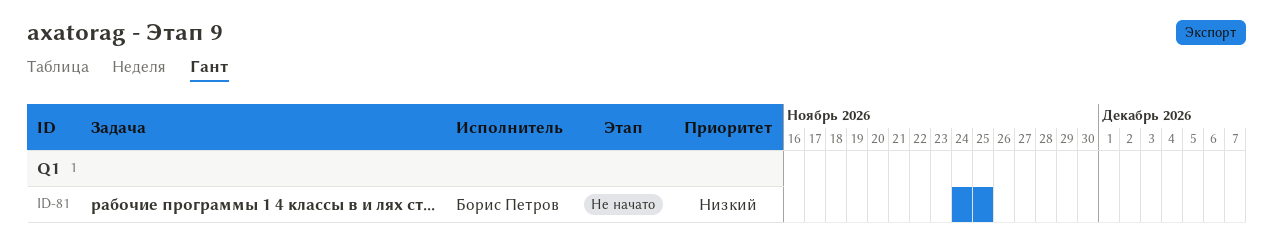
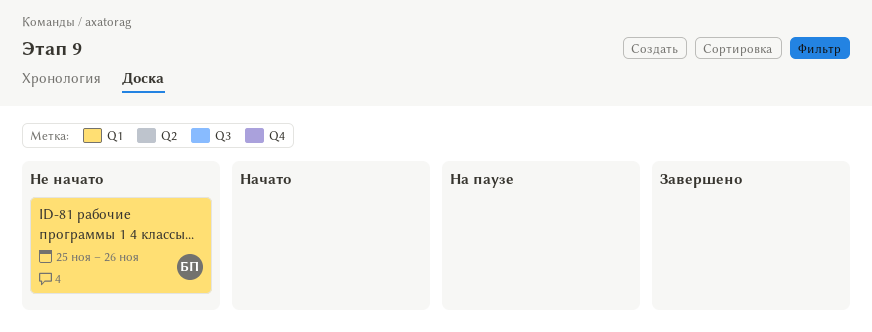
ID-81, start: Nov 24 -> Nov 25
ID-81, due: Nov 25 -> Nov 26

